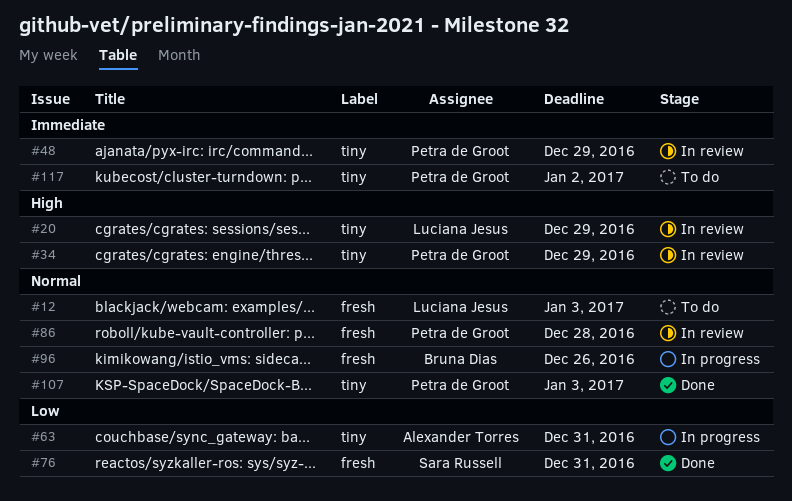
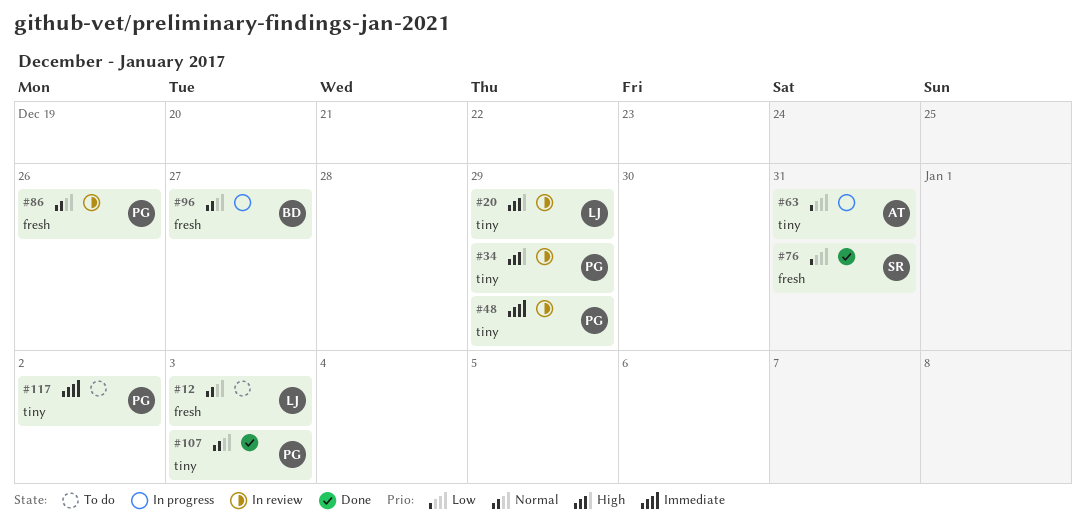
#86, due: Dec 28 -> Dec 26
#96, due: Dec 26 -> Dec 27

